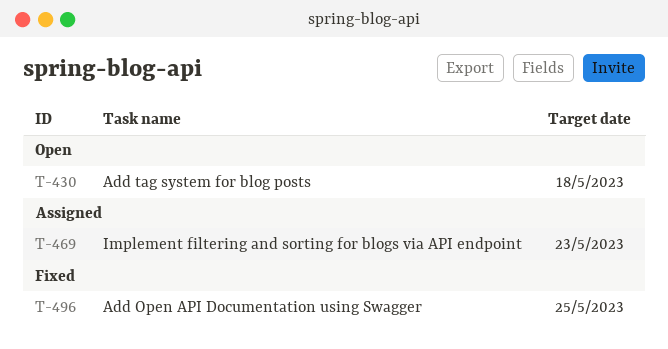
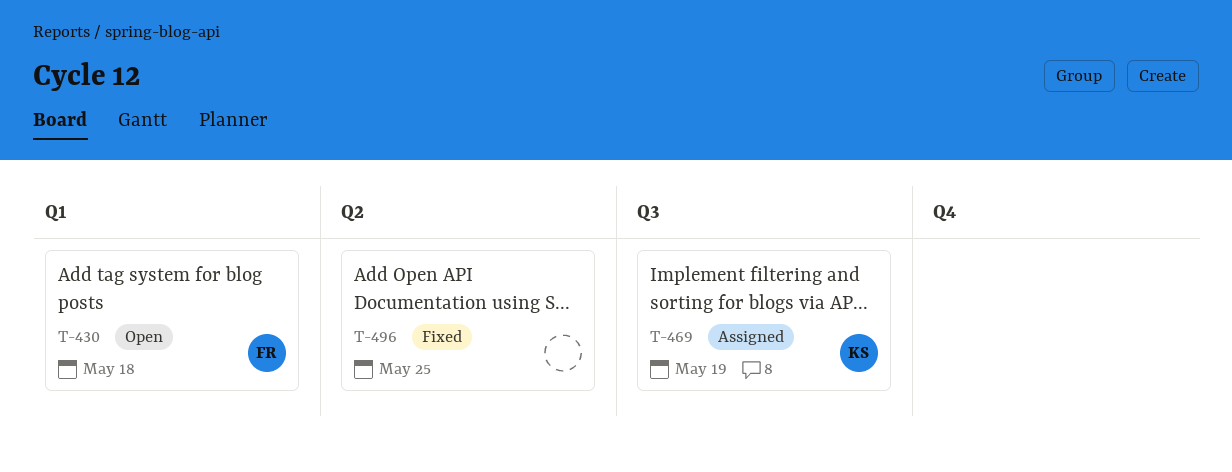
T-469, due: May 23 -> May 19

